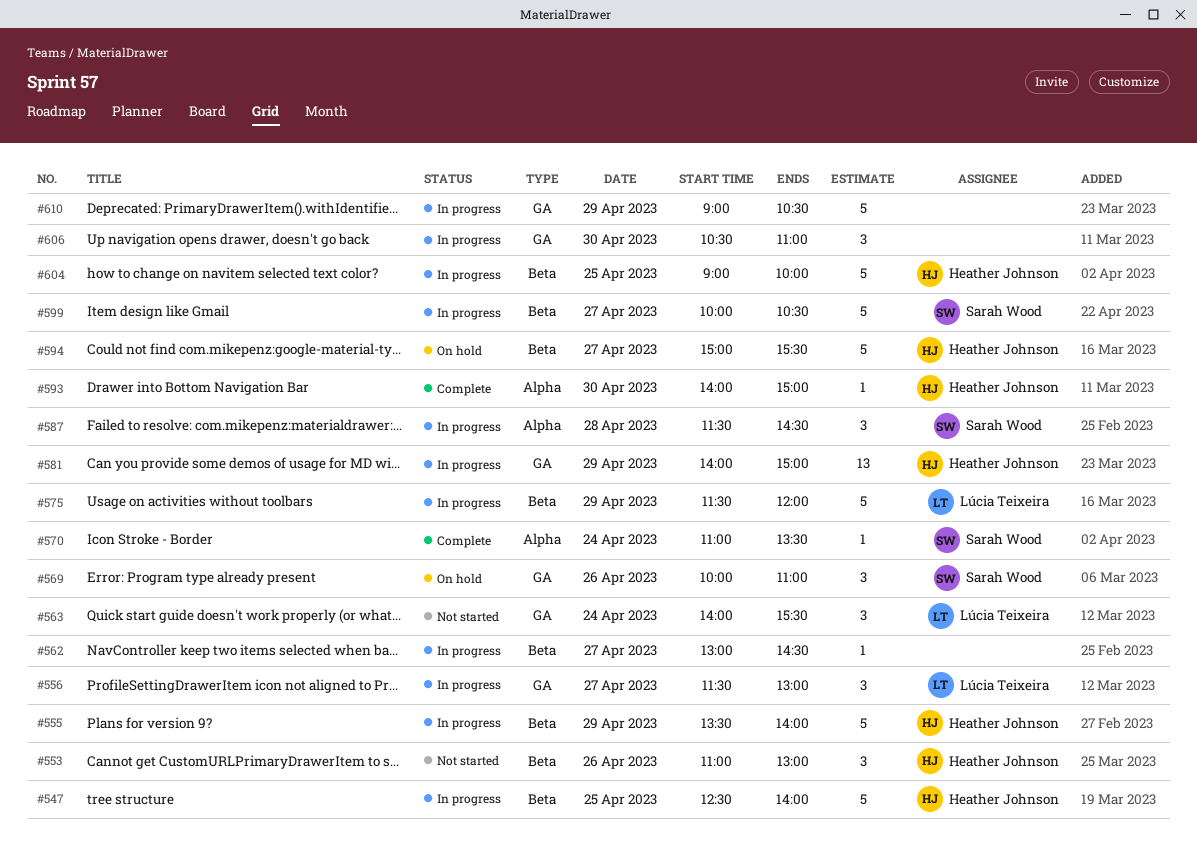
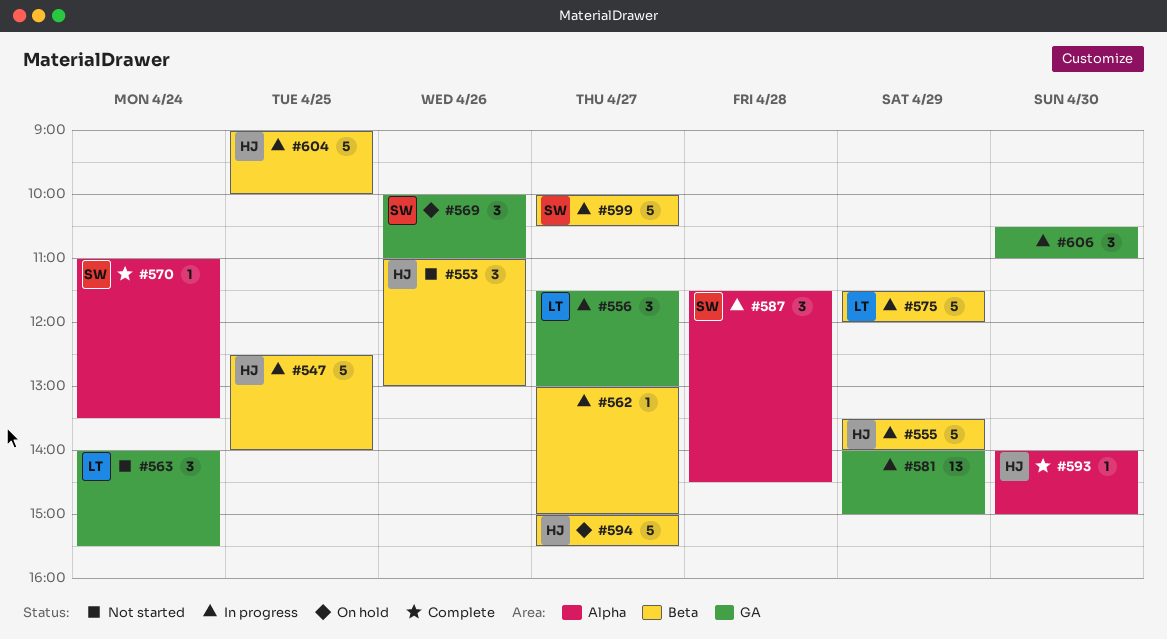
#562, ends: 14:30 -> 15:00
#581, owner: Heather Johnson -> none
#610: present -> none

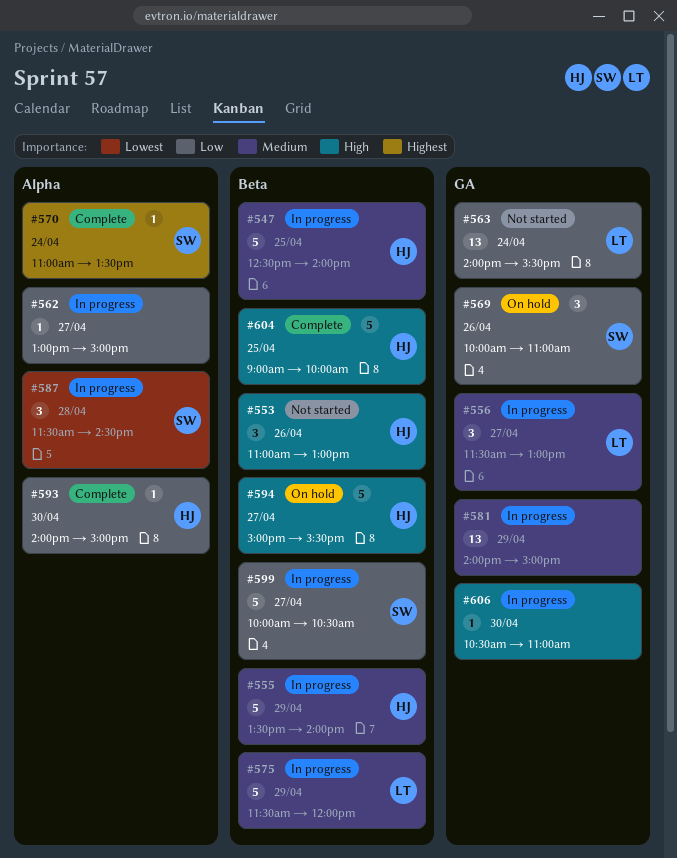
#562, label: Beta -> Alpha
#563, estimate: 3 -> 13
#604, status: In progress -> Complete
#606, estimate: 3 -> 1

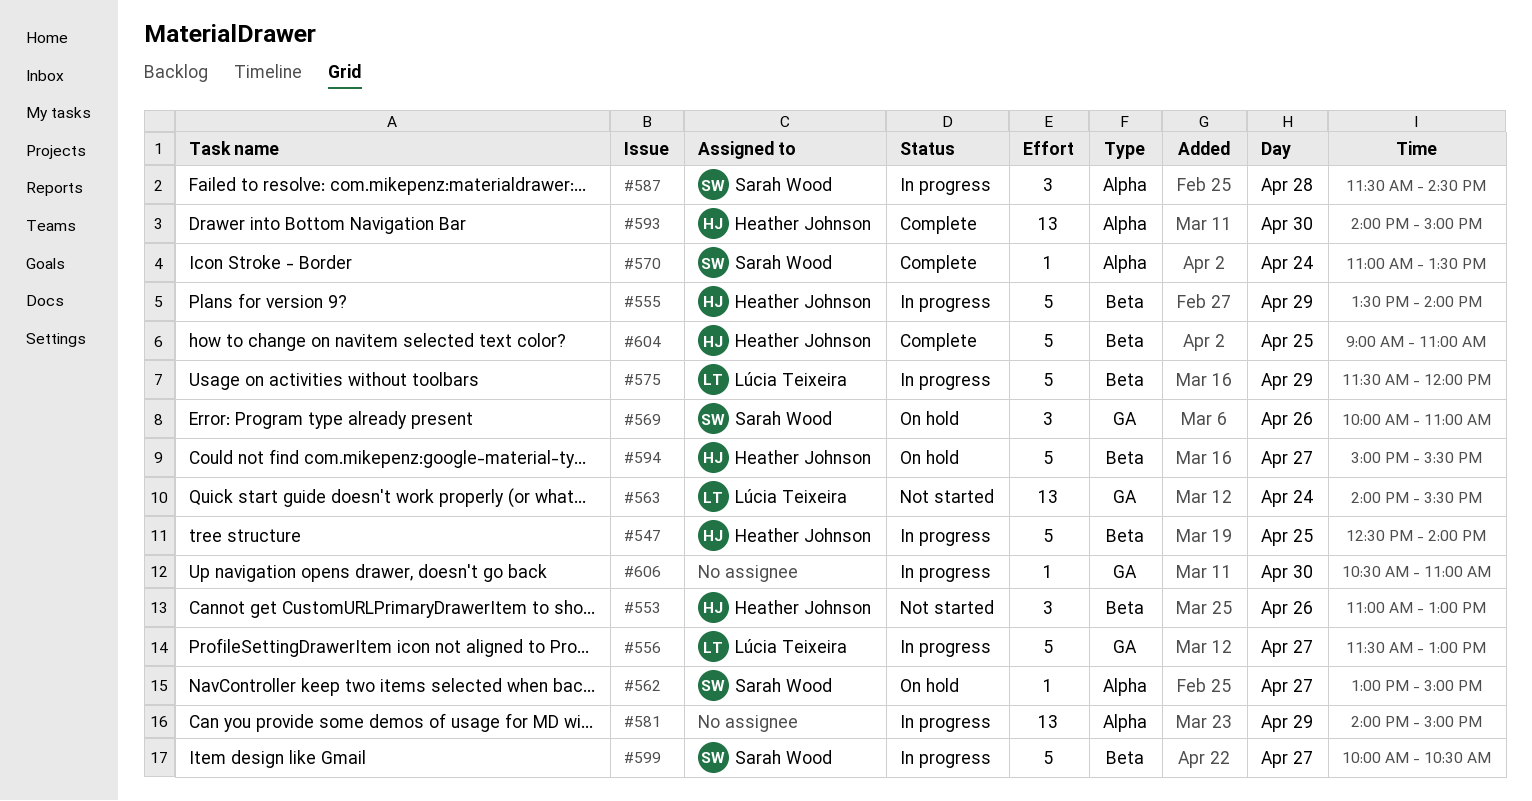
#556, estimate: 3 -> 5
#562, status: In progress -> On hold
#562, owner: none -> Sarah Wood
#581, label: GA -> Alpha
#593, estimate: 1 -> 13
#604, ends: 10:00 -> 11:00

